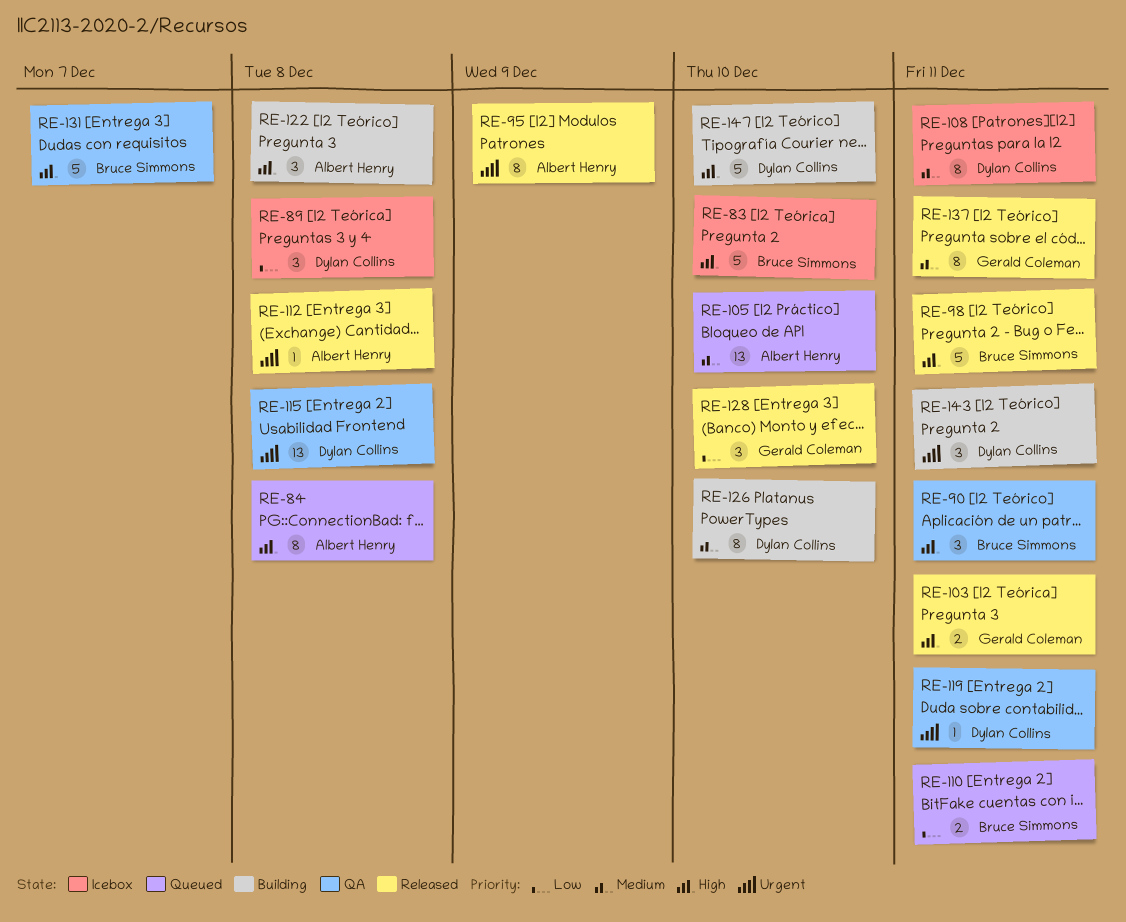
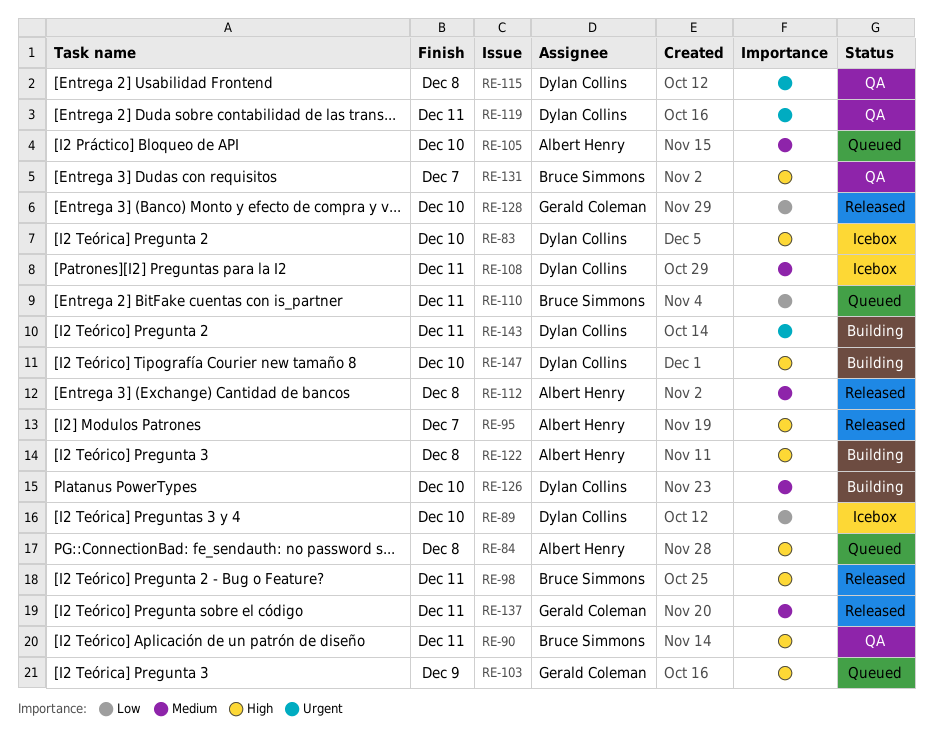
RE-83, owner: Bruce Simmons -> Dylan Collins
RE-89, due: Dec 8 -> Dec 10
RE-95, priority: Urgent -> High
RE-95, due: Dec 9 -> Dec 7
RE-103, status: Released -> Queued
RE-103, due: Dec 11 -> Dec 9
RE-112, priority: Urgent -> Medium

